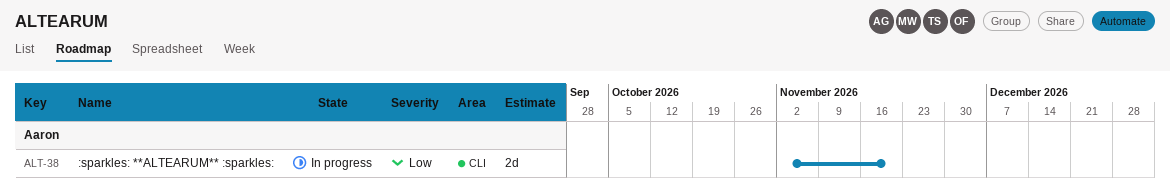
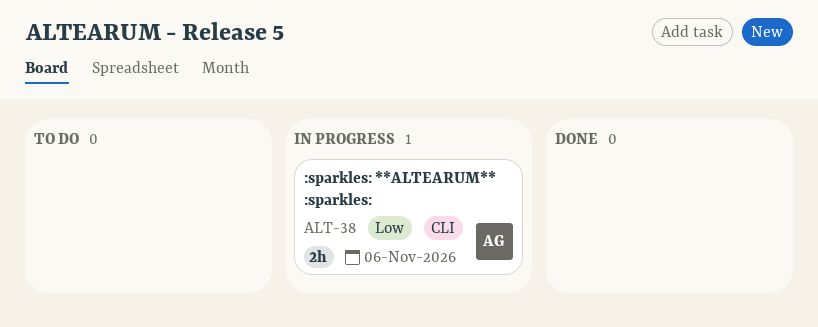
ALT-38, estimate: 2d -> 2h
ALT-38, due: Nov 20 -> Nov 6

